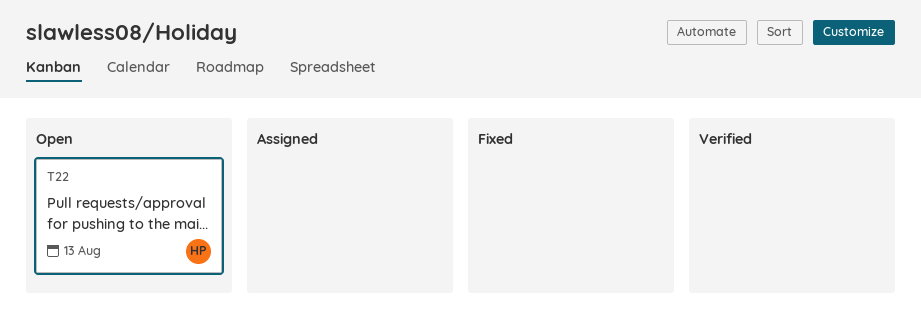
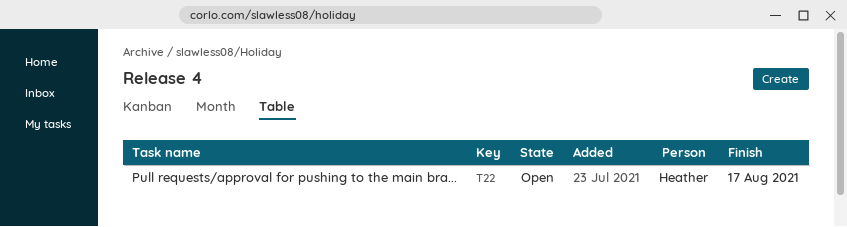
T22, due: Aug 13 -> Aug 17

